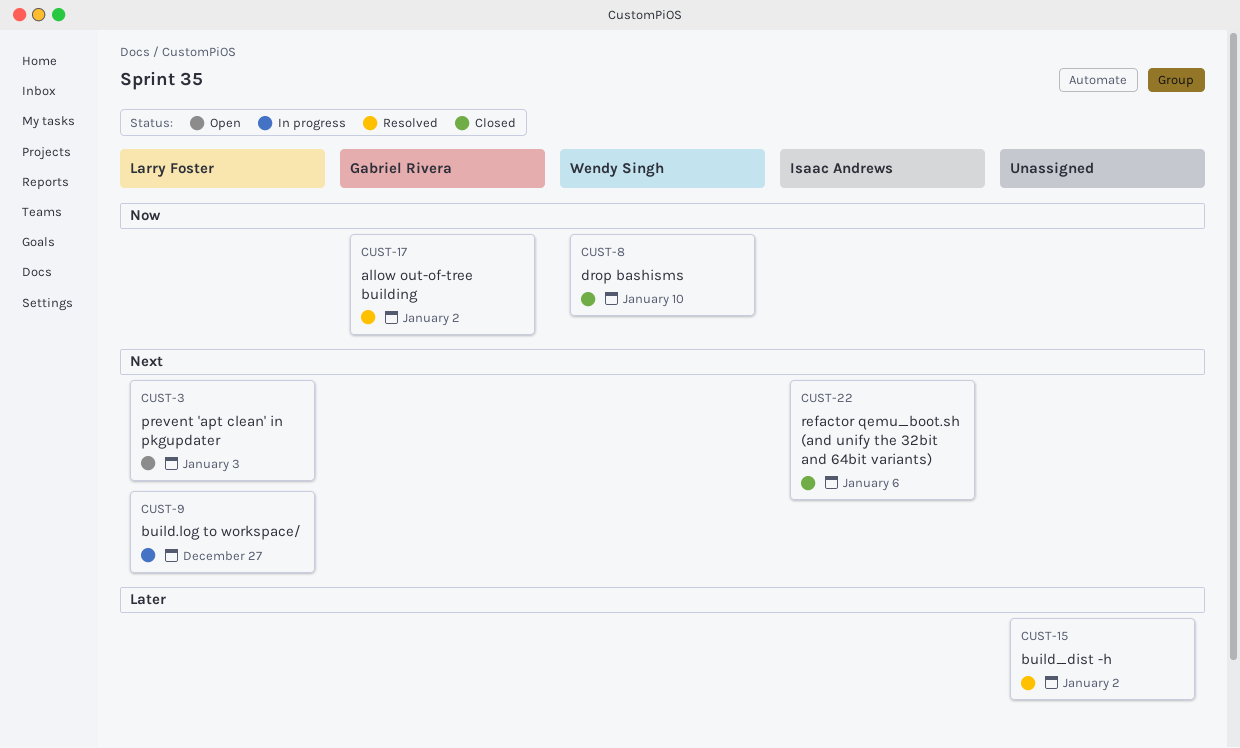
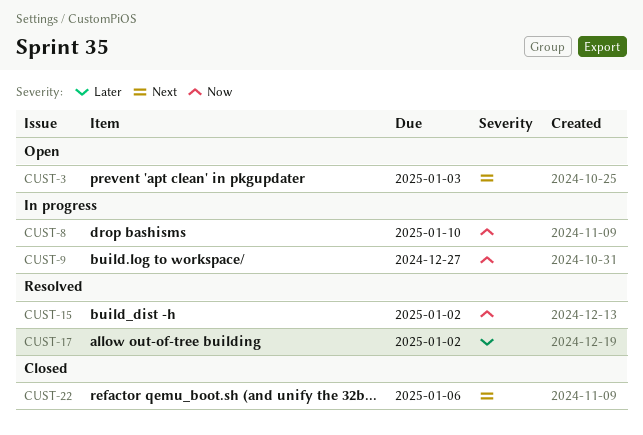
CUST-8, status: Closed -> In progress
CUST-9, priority: Next -> Now
CUST-15, priority: Later -> Now
CUST-17, priority: Now -> Later

